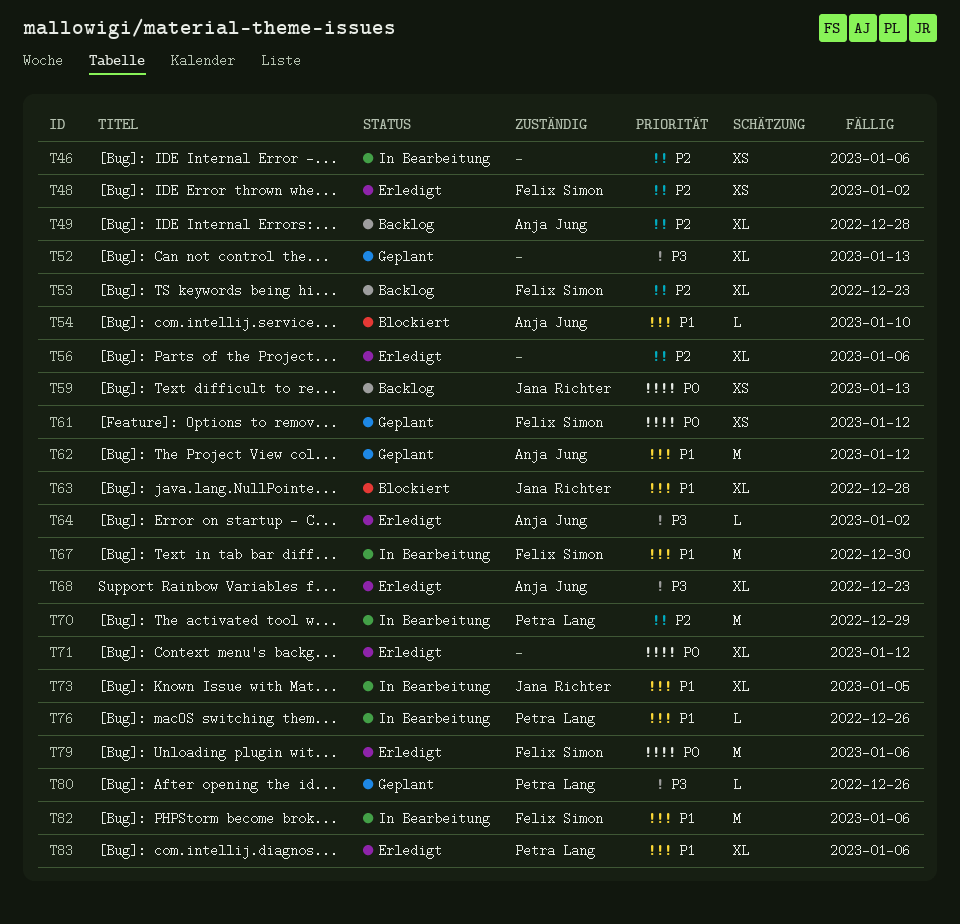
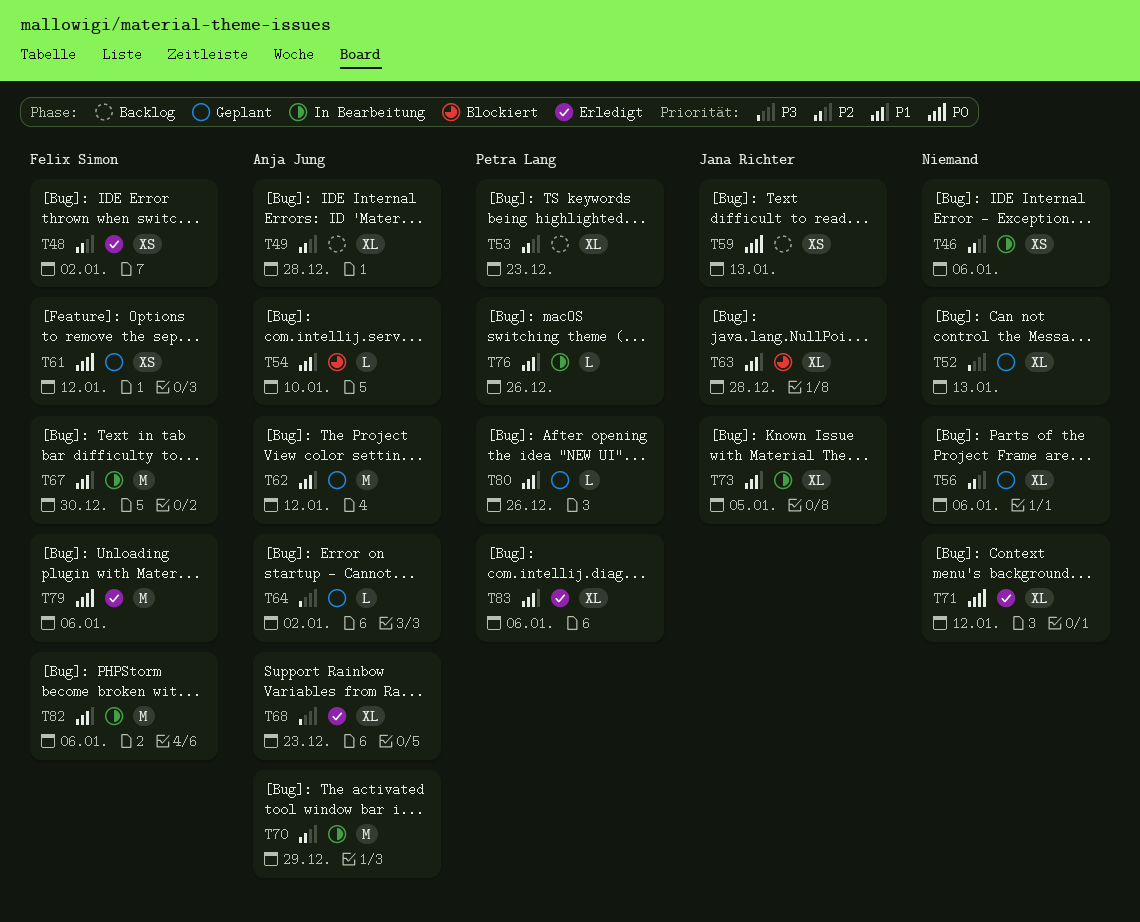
T53, owner: Felix Simon -> Petra Lang
T56, status: Erledigt -> Geplant
T64, status: Erledigt -> Geplant
T70, owner: Petra Lang -> Anja Jung
T80, priority: P3 -> P1

